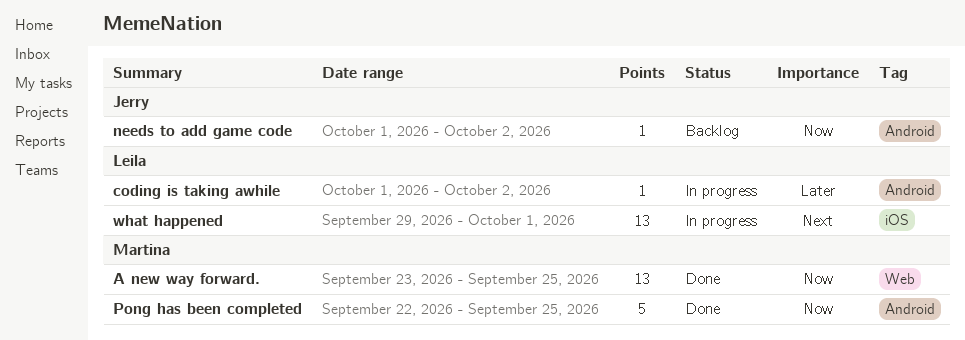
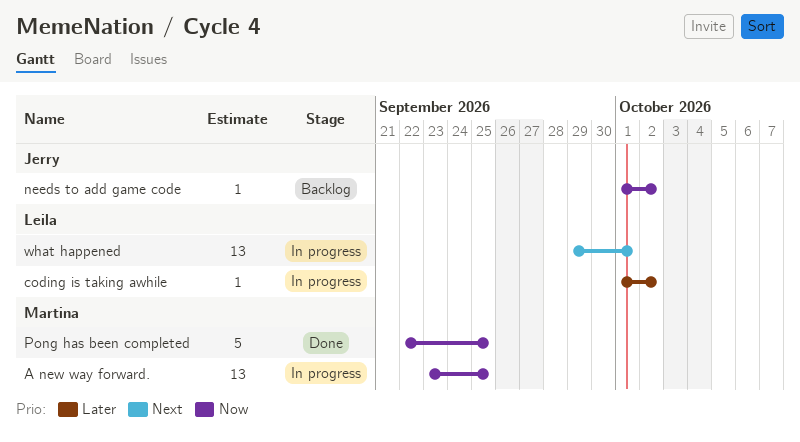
A new way forward., status: Done -> In progress

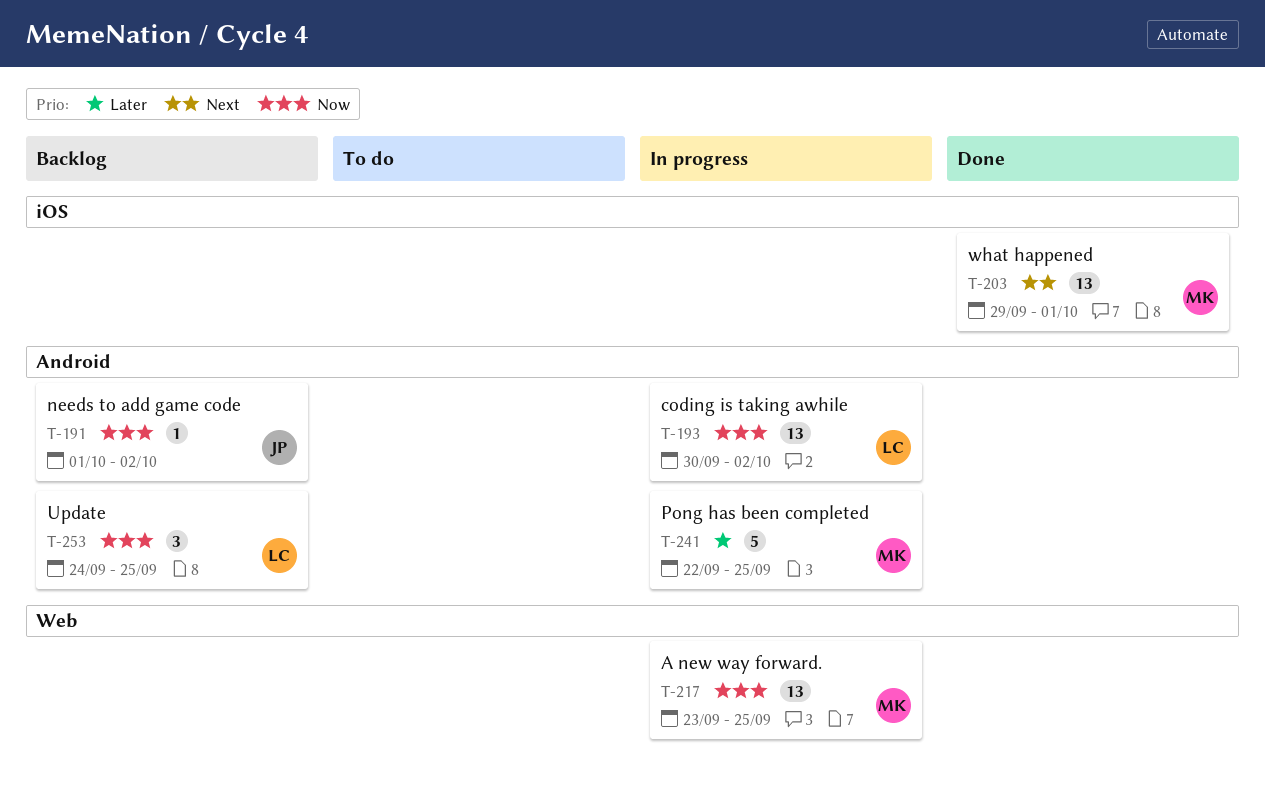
coding is taking awhile, priority: Later -> Now
coding is taking awhile, estimate: 1 -> 13
coding is taking awhile, start: Oct 1 -> Sep 30
Pong has been completed, status: Done -> In progress
Pong has been completed, priority: Now -> Later
Update: none -> present
what happened, status: In progress -> Done
what happened, owner: Leila -> Martina

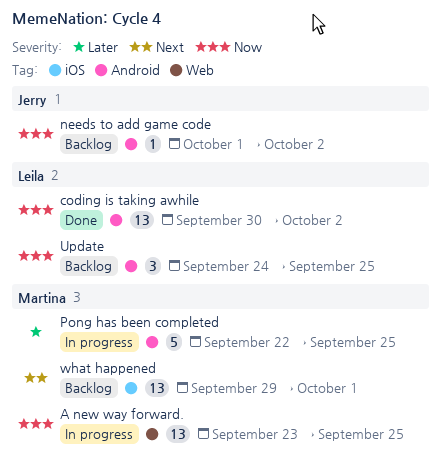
coding is taking awhile, status: In progress -> Done
what happened, status: Done -> Backlog

